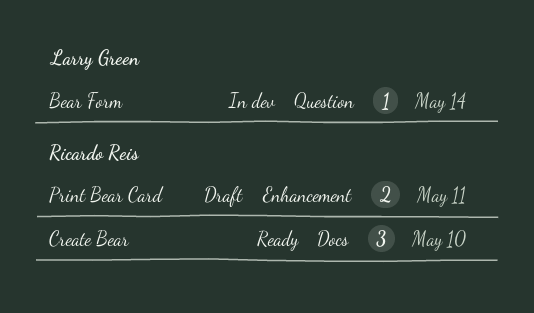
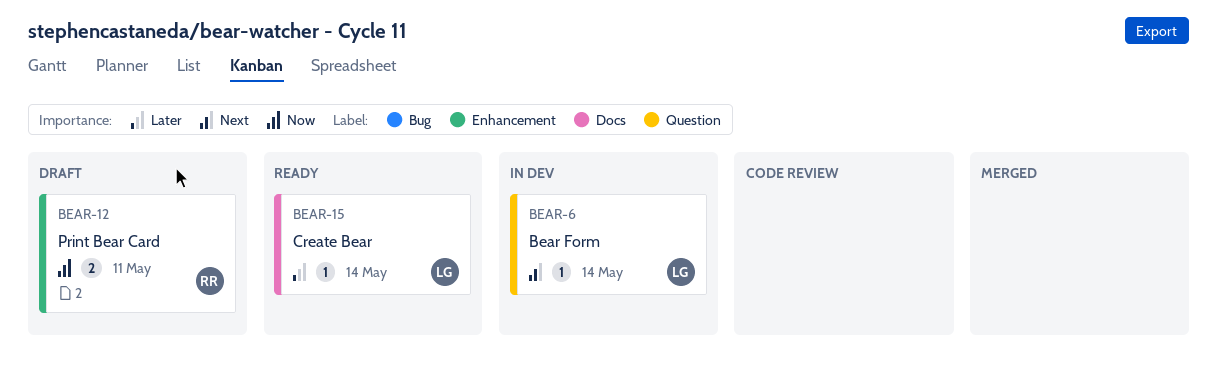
Create Bear, owner: Ricardo Reis -> Larry Green
Create Bear, estimate: 3 -> 1
Create Bear, due: May 10 -> May 14

